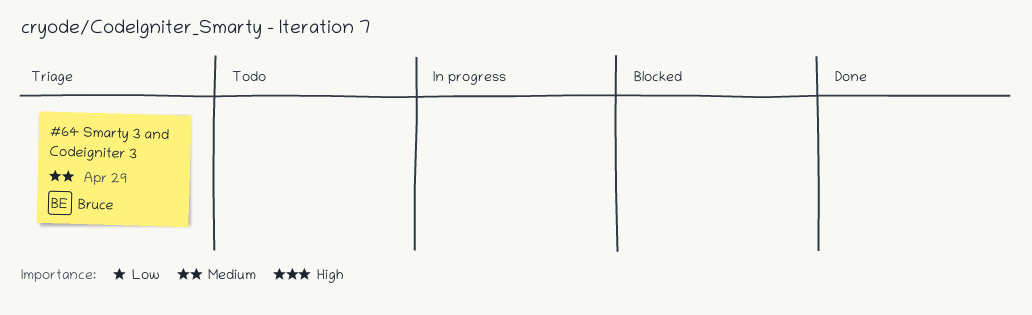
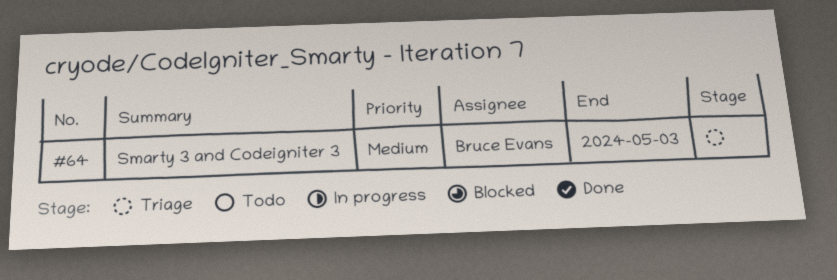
#64, due: Apr 29 -> May 3

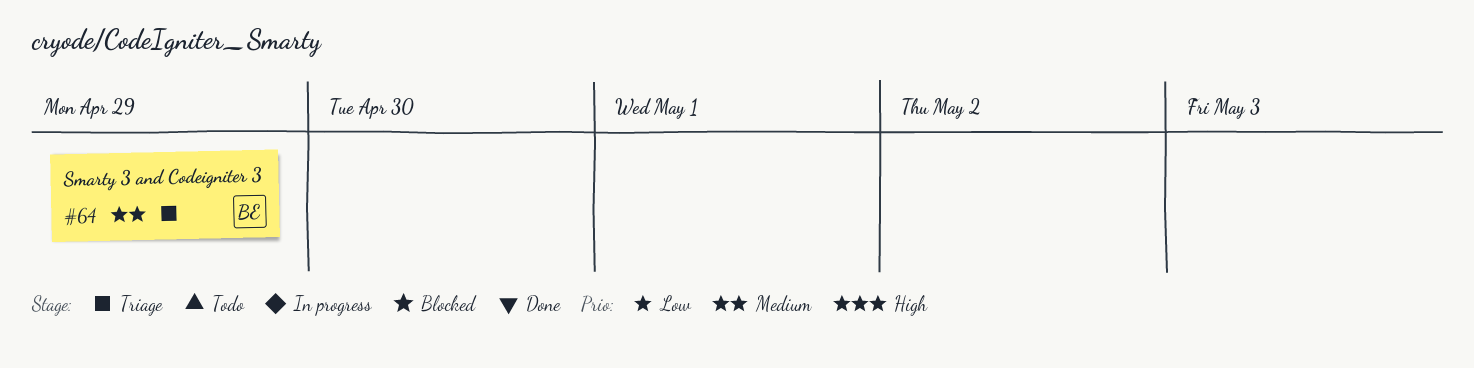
#64, due: May 3 -> Apr 29

